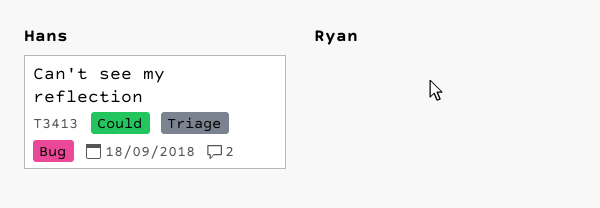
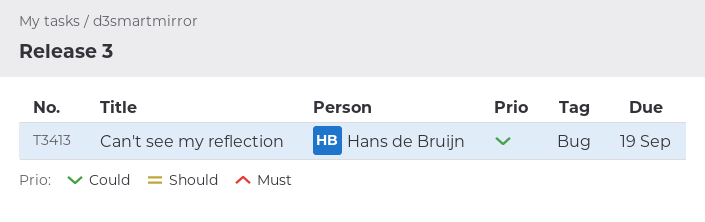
T3413, due: Sep 18 -> Sep 19

